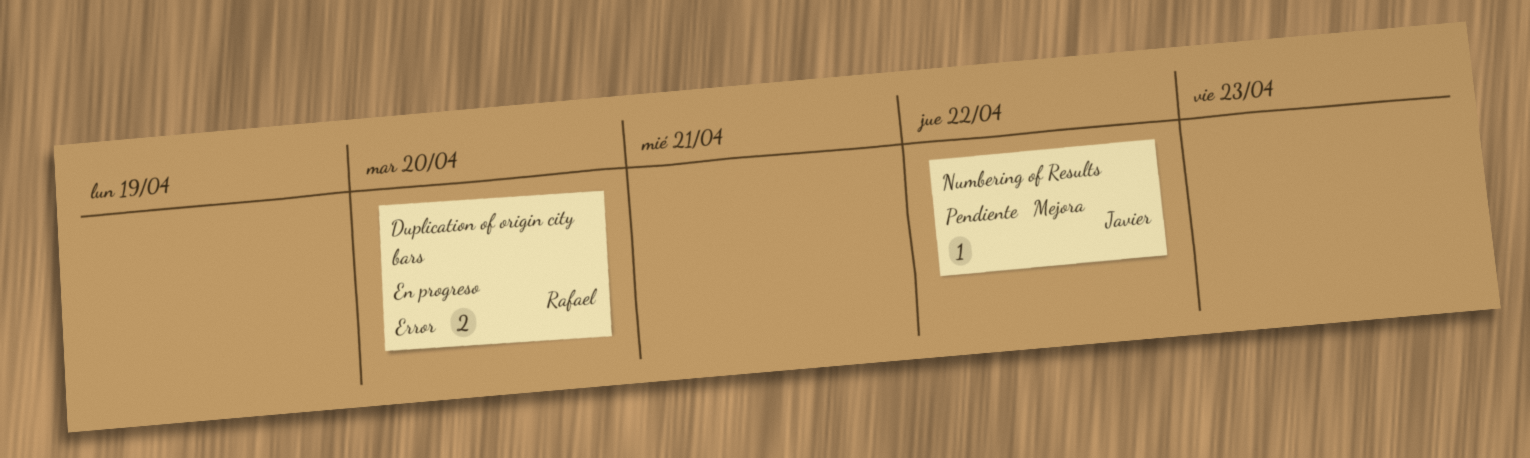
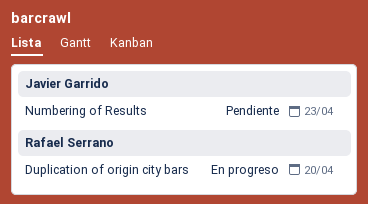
Numbering of Results, due: Apr 22 -> Apr 23

